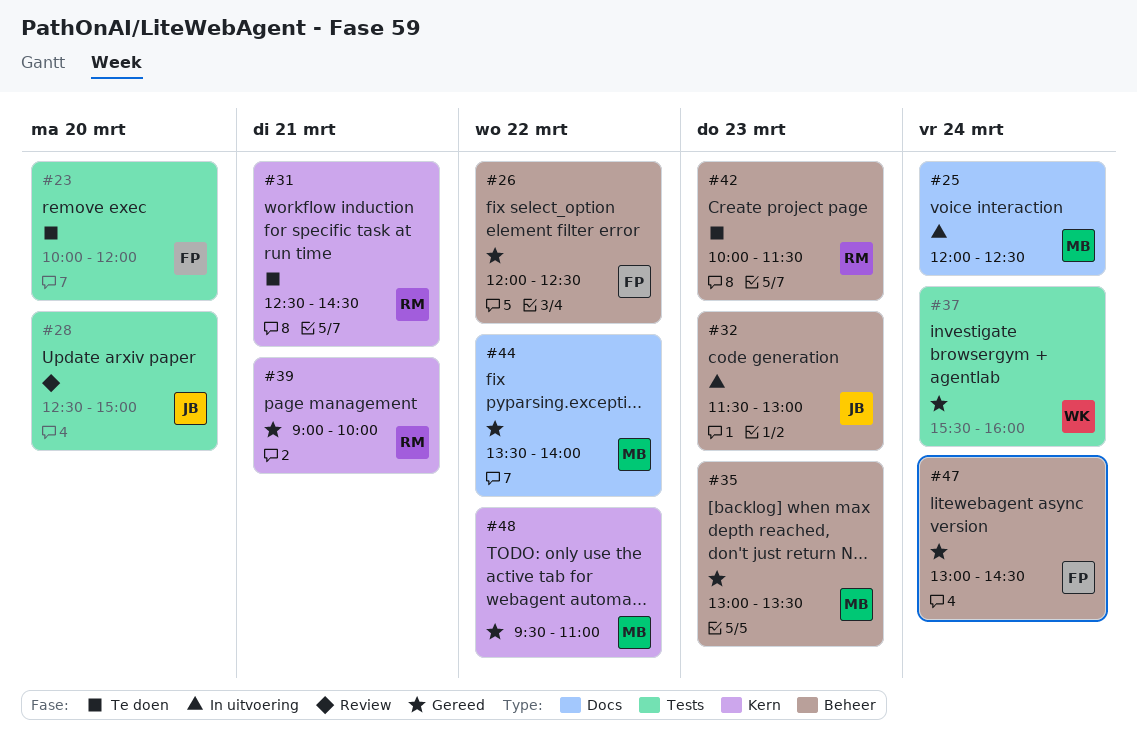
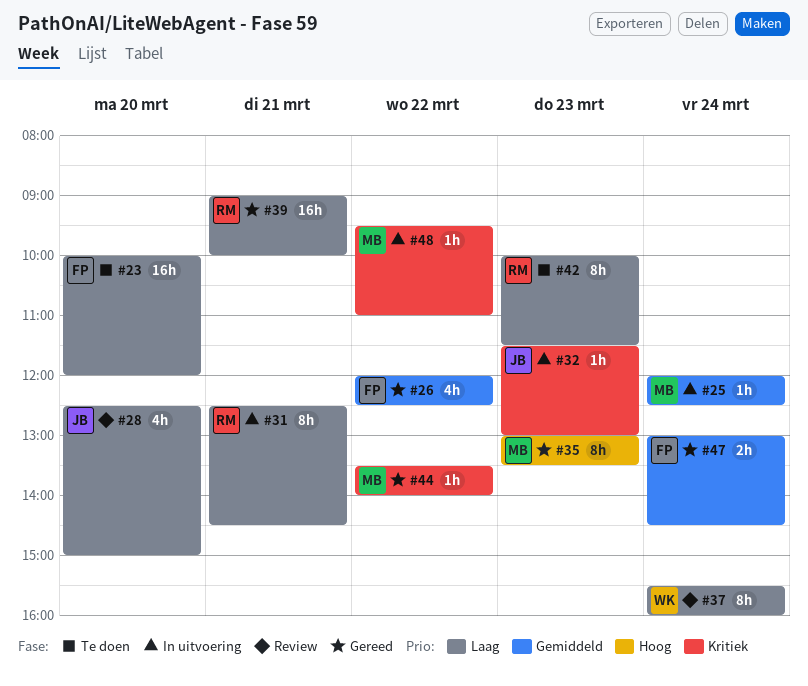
#31, status: Te doen -> In uitvoering
#37, status: Gereed -> Review
#48, status: Gereed -> In uitvoering

